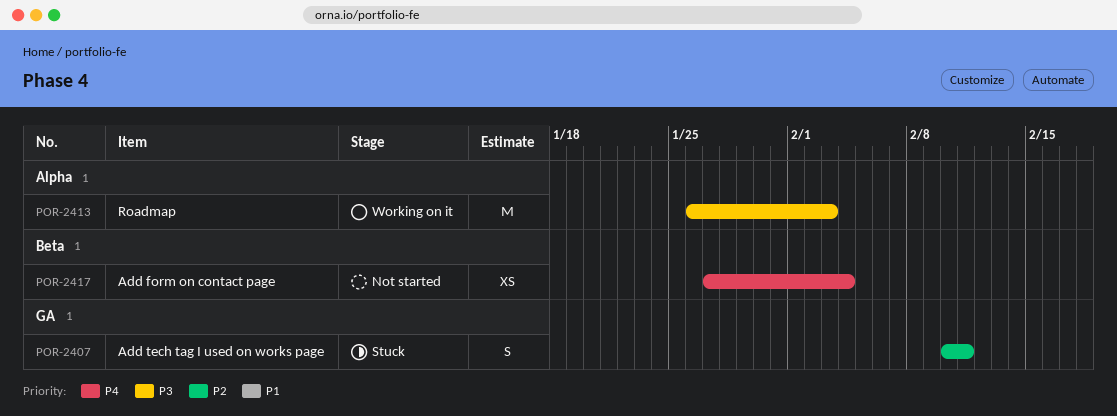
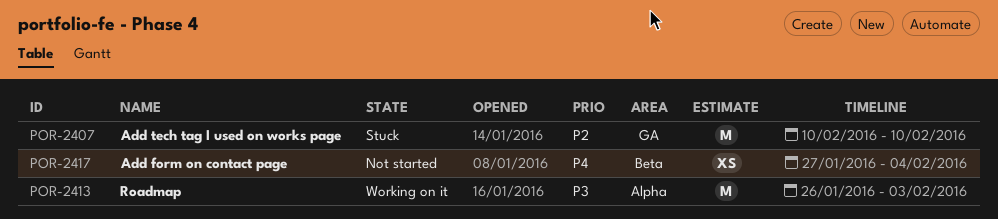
POR-2407, estimate: S -> M
POR-2407, due: Feb 11 -> Feb 10

